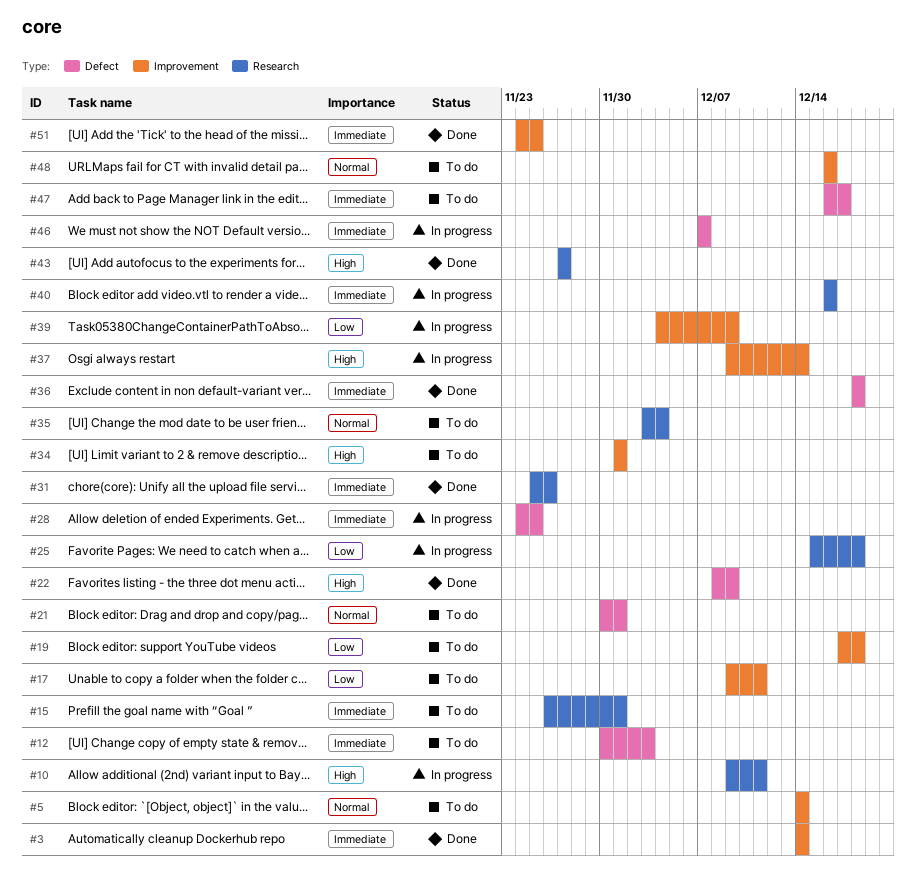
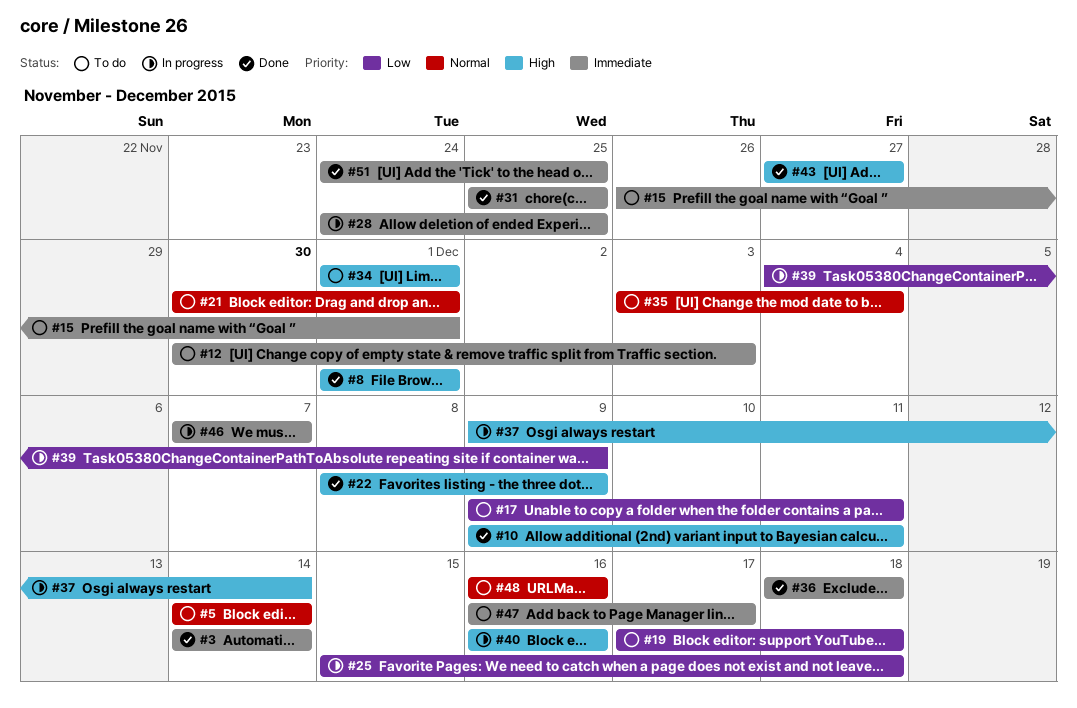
#8: none -> present
#10, status: In progress -> Done
#31, due: Nov 26 -> Nov 25
#40, priority: Immediate -> High

